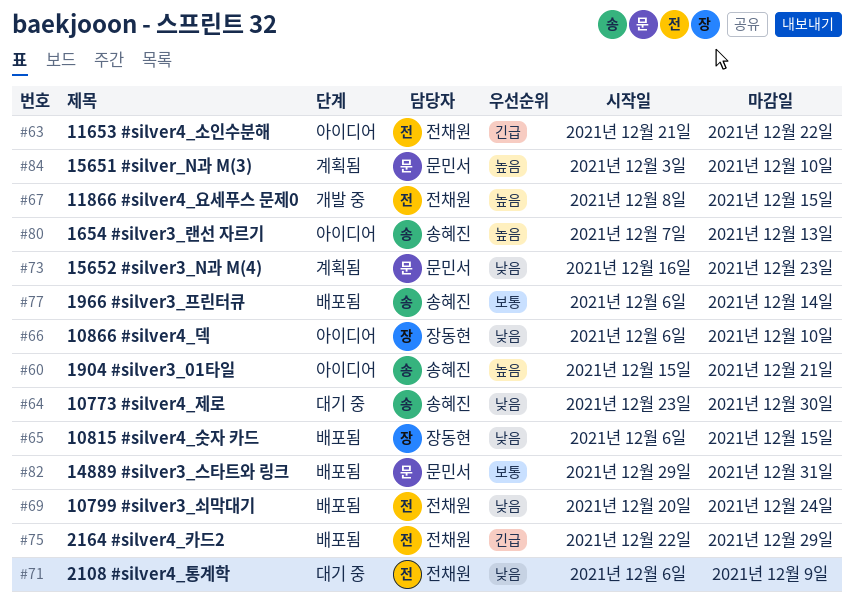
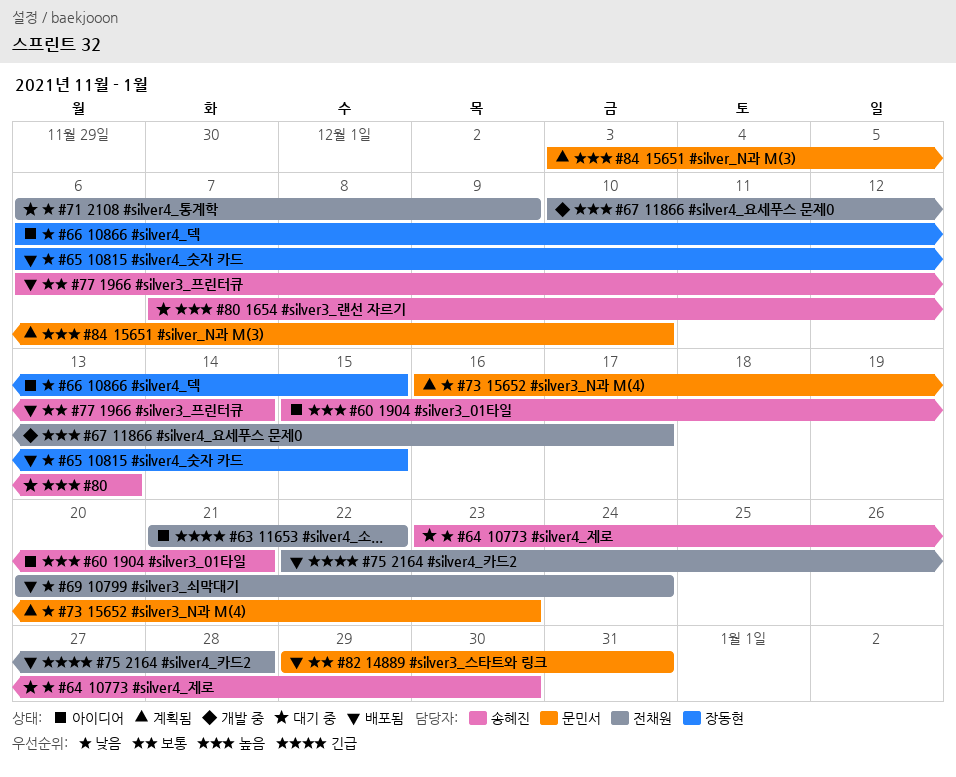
#66, due: Dec 10 -> Dec 15
#67, start: Dec 8 -> Dec 10
#67, due: Dec 15 -> Dec 17
#75, due: Dec 29 -> Dec 28
#80, status: 아이디어 -> 대기 중

